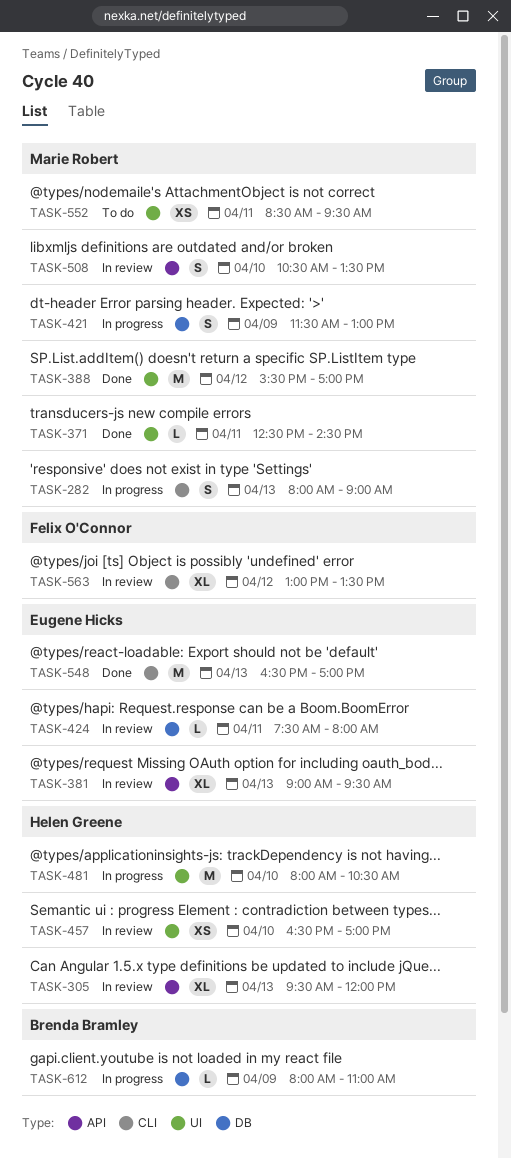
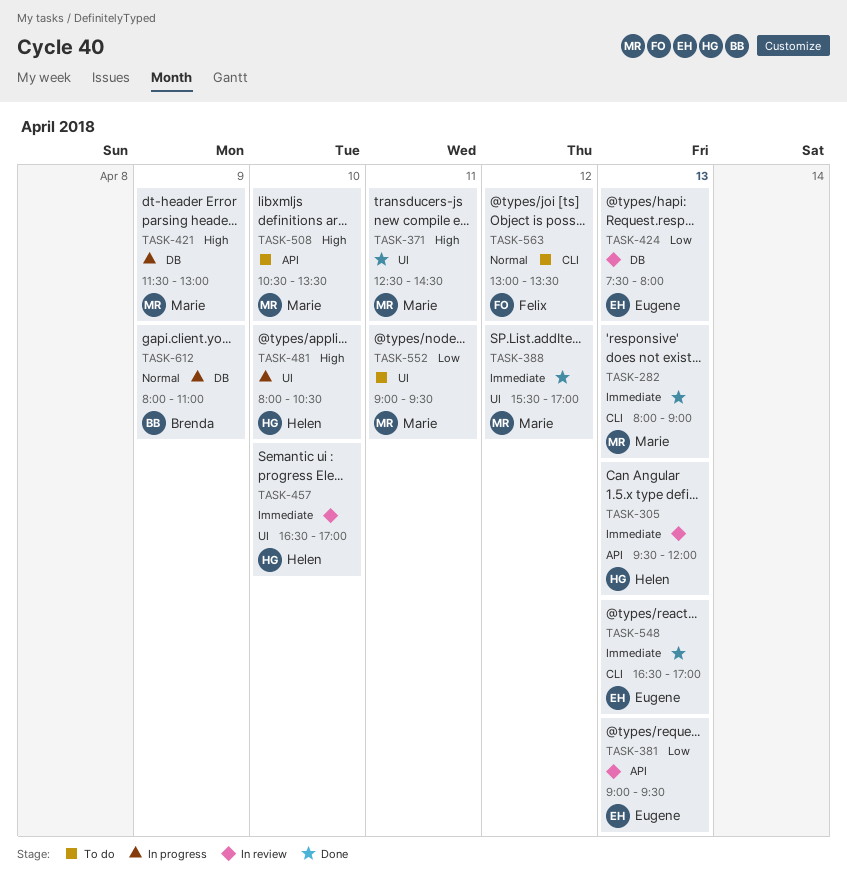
TASK-282, status: In progress -> Done
TASK-424, day: Apr 11 -> Apr 13
TASK-508, status: In review -> To do
TASK-552, begins: 08:30 -> 09:00
TASK-563, status: In review -> To do

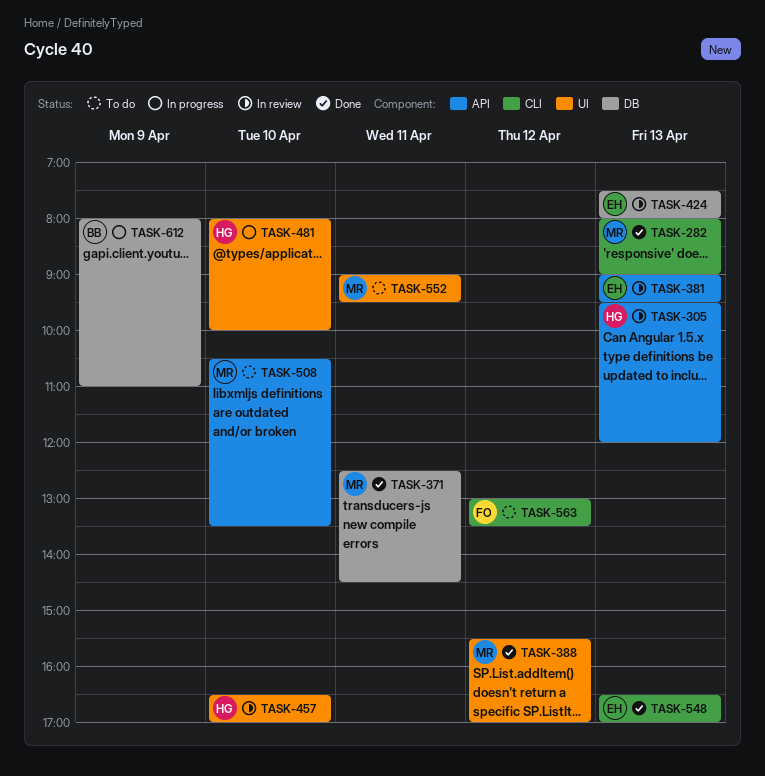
TASK-371, label: UI -> DB
TASK-421: present -> none
TASK-481, ends: 10:30 -> 10:00

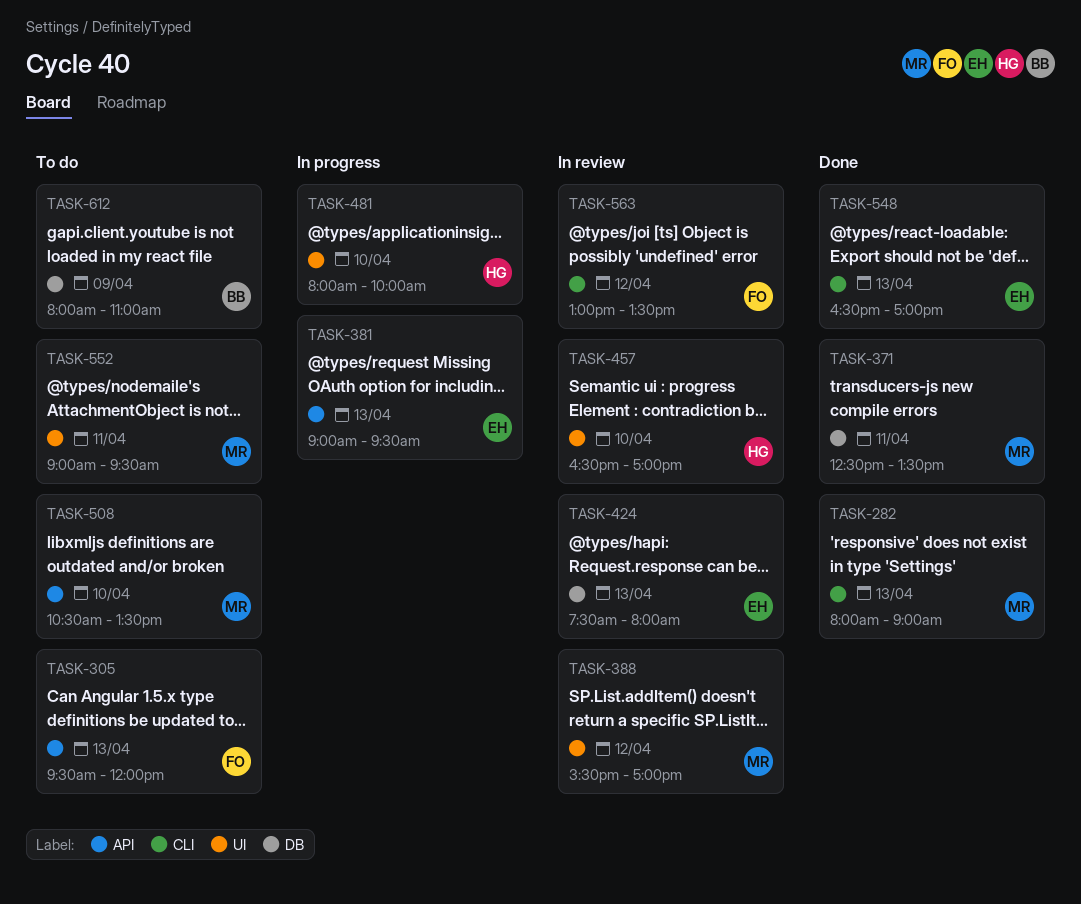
TASK-305, status: In review -> To do
TASK-305, owner: HG -> FO
TASK-371, ends: 14:30 -> 13:30
TASK-381, status: In review -> In progress
TASK-388, status: Done -> In review
TASK-563, status: To do -> In review
TASK-612, status: In progress -> To do

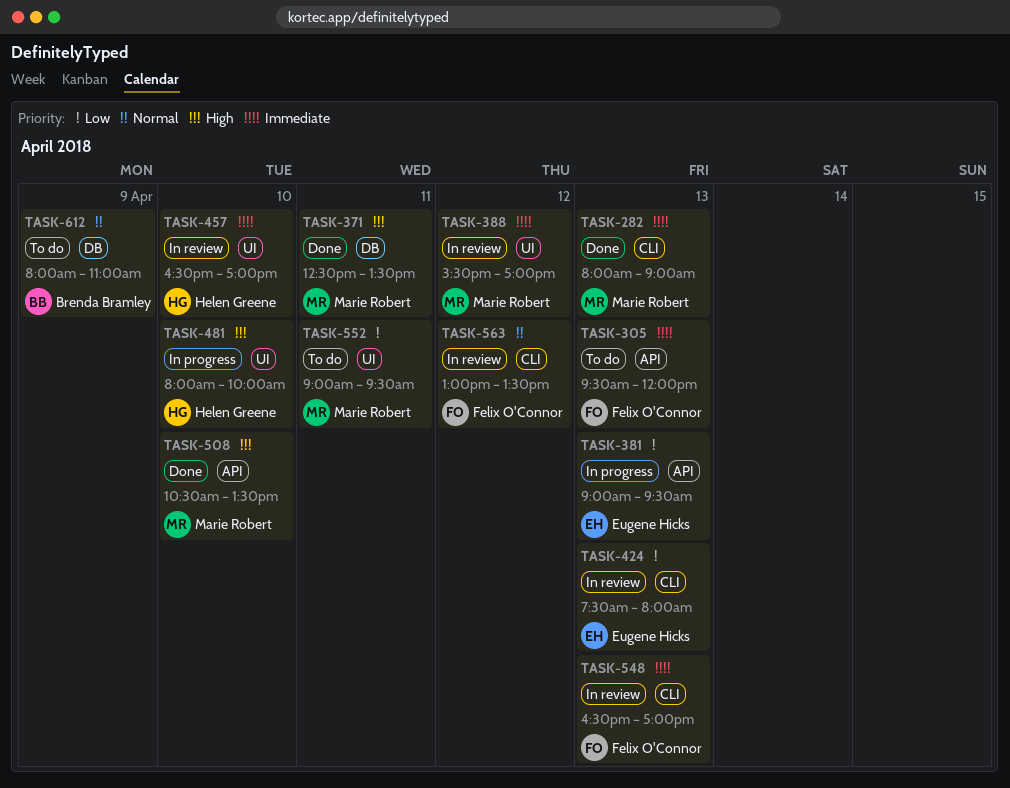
TASK-424, label: DB -> CLI
TASK-508, status: To do -> Done
TASK-548, status: Done -> In review
TASK-548, owner: Eugene Hicks -> Felix O'Connor

